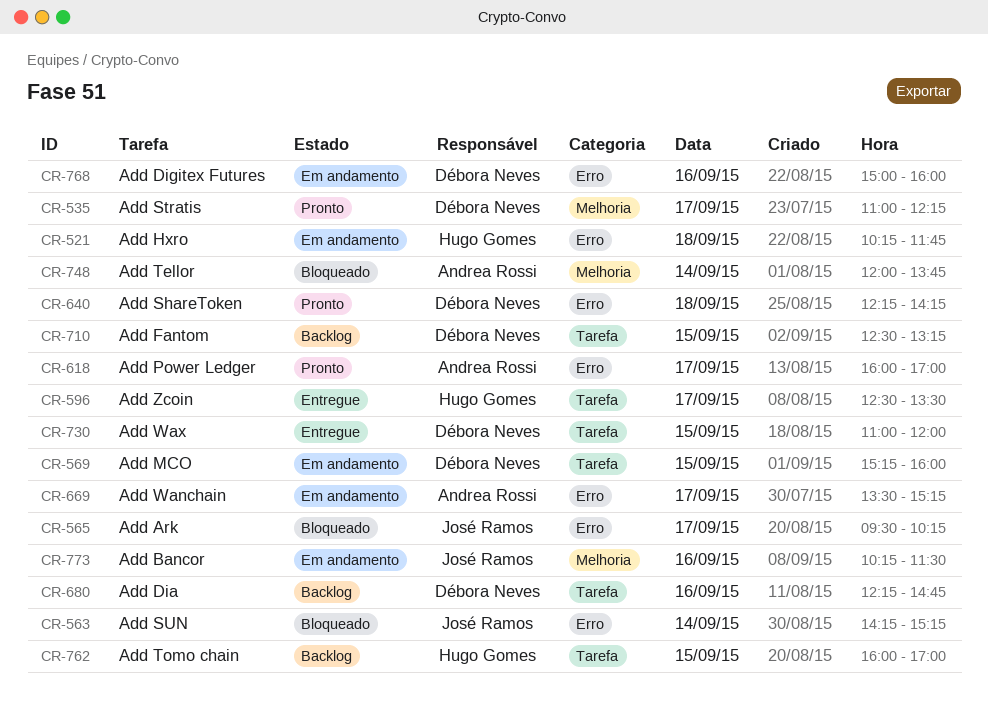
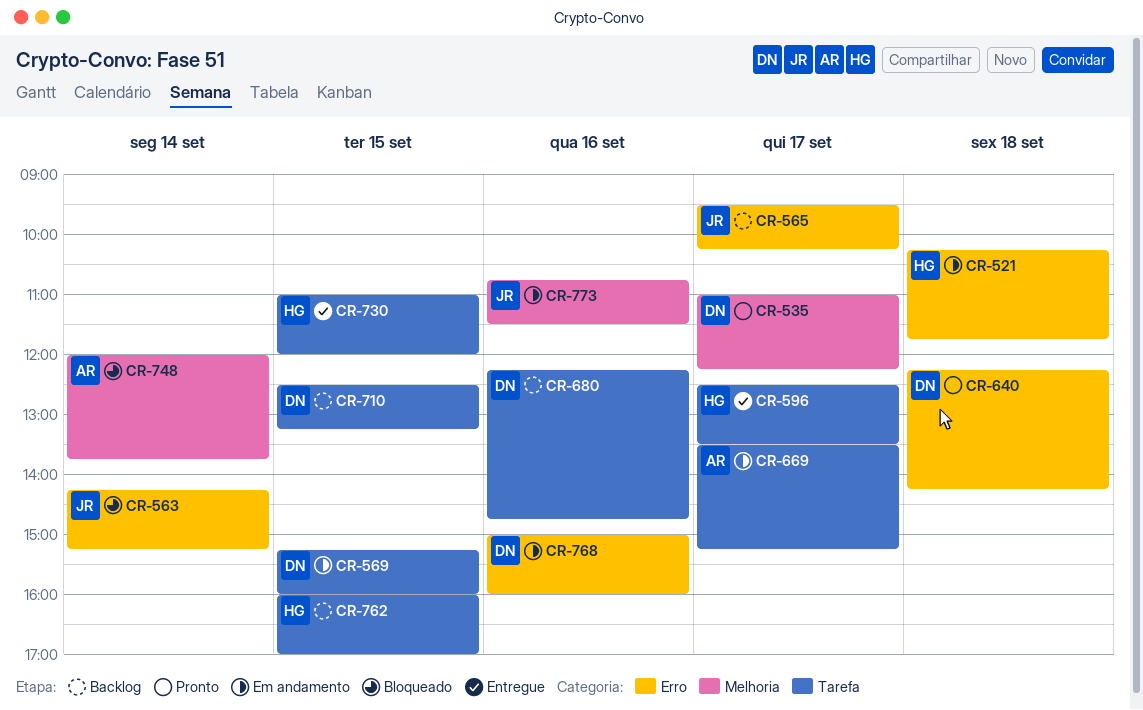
CR-565, status: Bloqueado -> Backlog
CR-618: present -> none
CR-669, label: Erro -> Tarefa
CR-730, owner: Débora Neves -> Hugo Gomes
CR-773, begins: 10:15 -> 10:45

